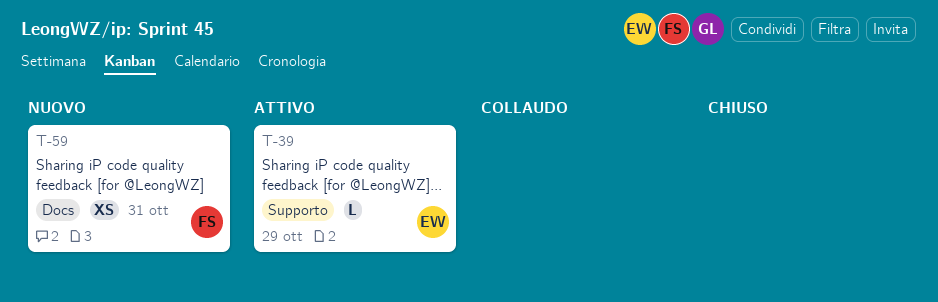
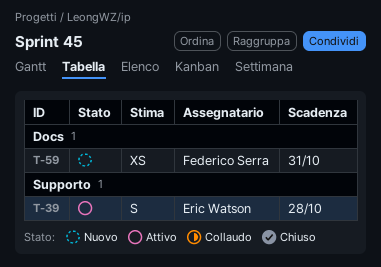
T-39, estimate: L -> S
T-39, due: Oct 29 -> Oct 28

